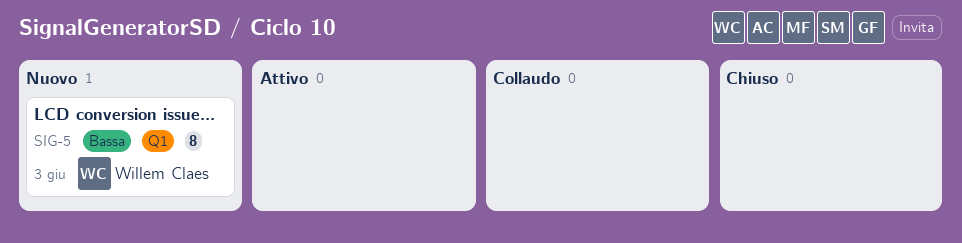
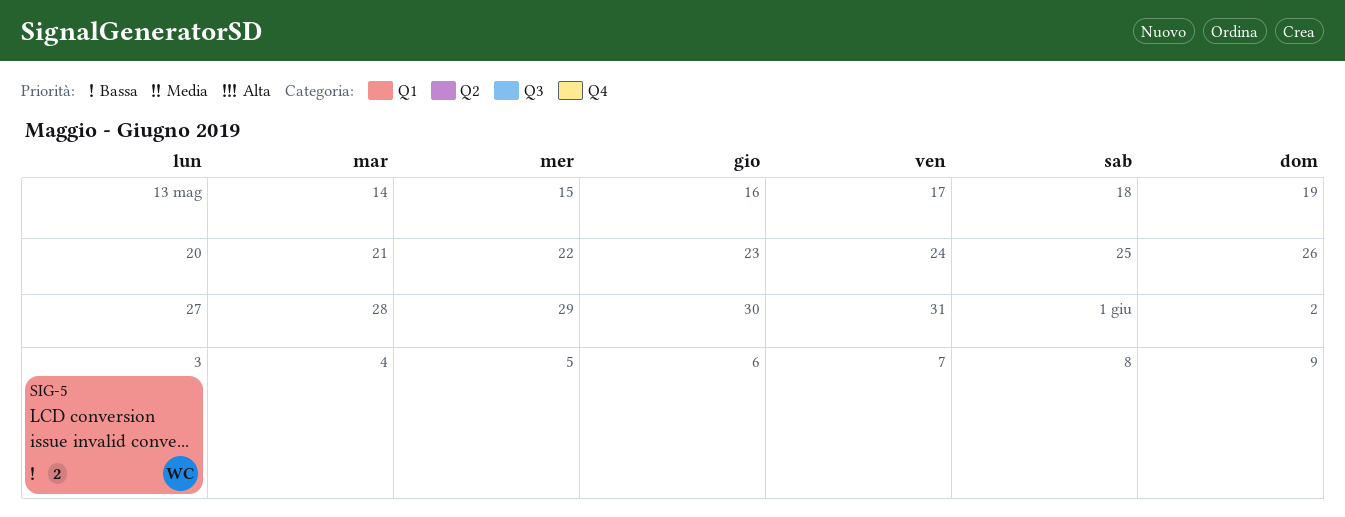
SIG-5, estimate: 8 -> 2

